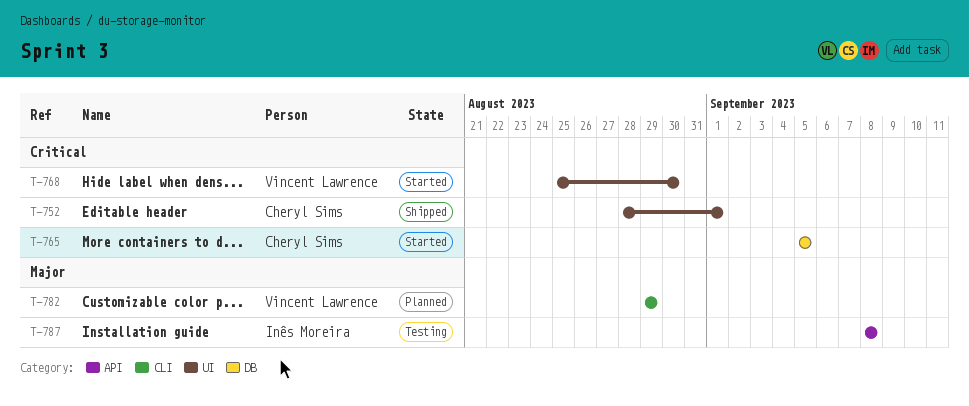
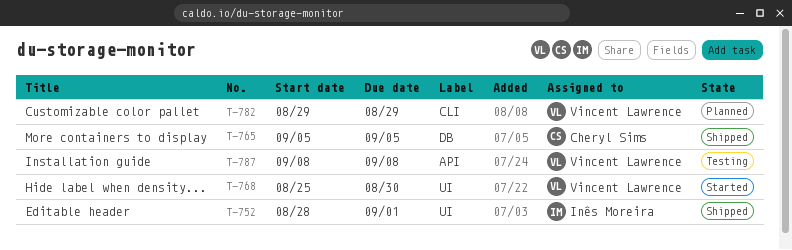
T-752, owner: Cheryl Sims -> Inês Moreira
T-765, status: Started -> Shipped
T-787, owner: Inês Moreira -> Vincent Lawrence

